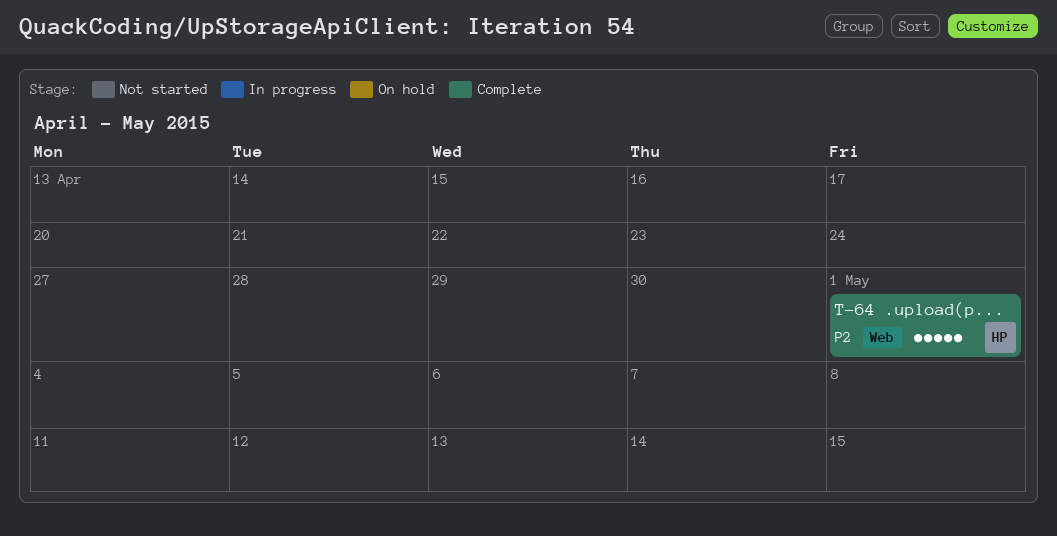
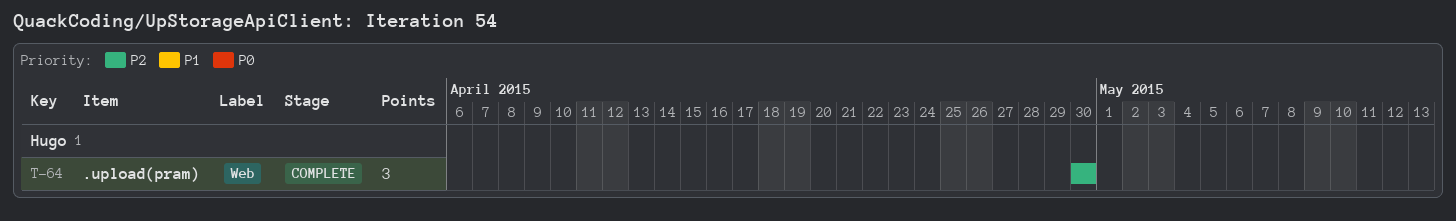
T-64, estimate: 5 -> 3
T-64, due: May 1 -> Apr 30

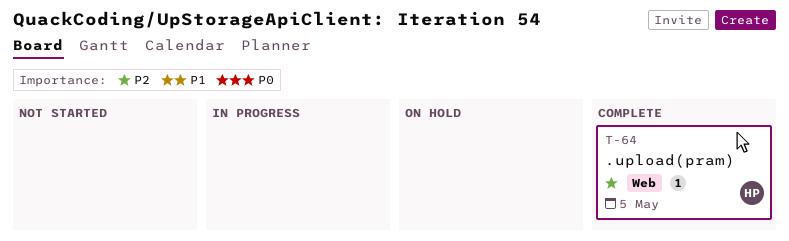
T-64, estimate: 3 -> 1
T-64, due: Apr 30 -> May 5

